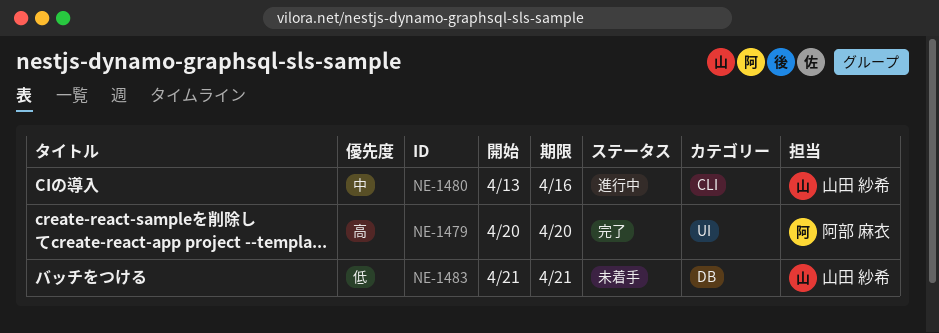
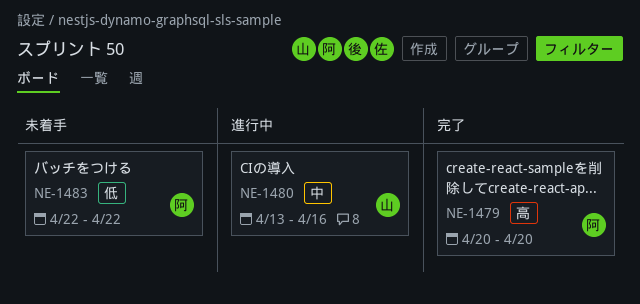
NE-1483, owner: 山田 紗希 -> 阿部 麻衣
NE-1483, start: Apr 21 -> Apr 22
NE-1483, due: Apr 21 -> Apr 22

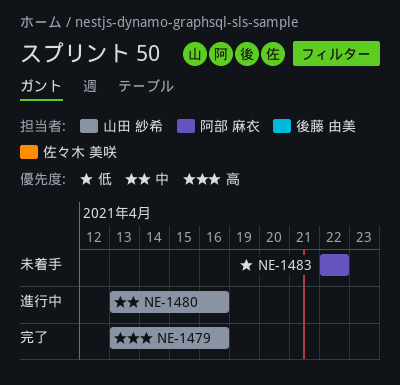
NE-1479, owner: 阿部 麻衣 -> 山田 紗希
NE-1479, start: Apr 20 -> Apr 13
NE-1479, due: Apr 20 -> Apr 16

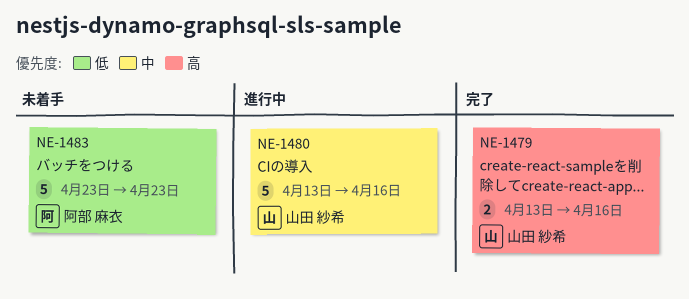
NE-1483, start: Apr 22 -> Apr 23
NE-1483, due: Apr 22 -> Apr 23

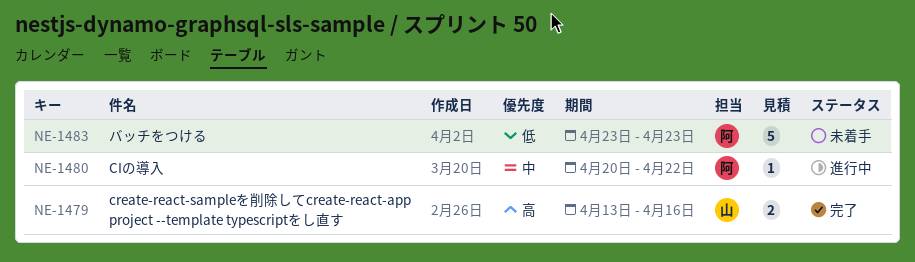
NE-1480, owner: 山田 紗希 -> 阿部 麻衣
NE-1480, estimate: 5 -> 1
NE-1480, start: Apr 13 -> Apr 20
NE-1480, due: Apr 16 -> Apr 22

